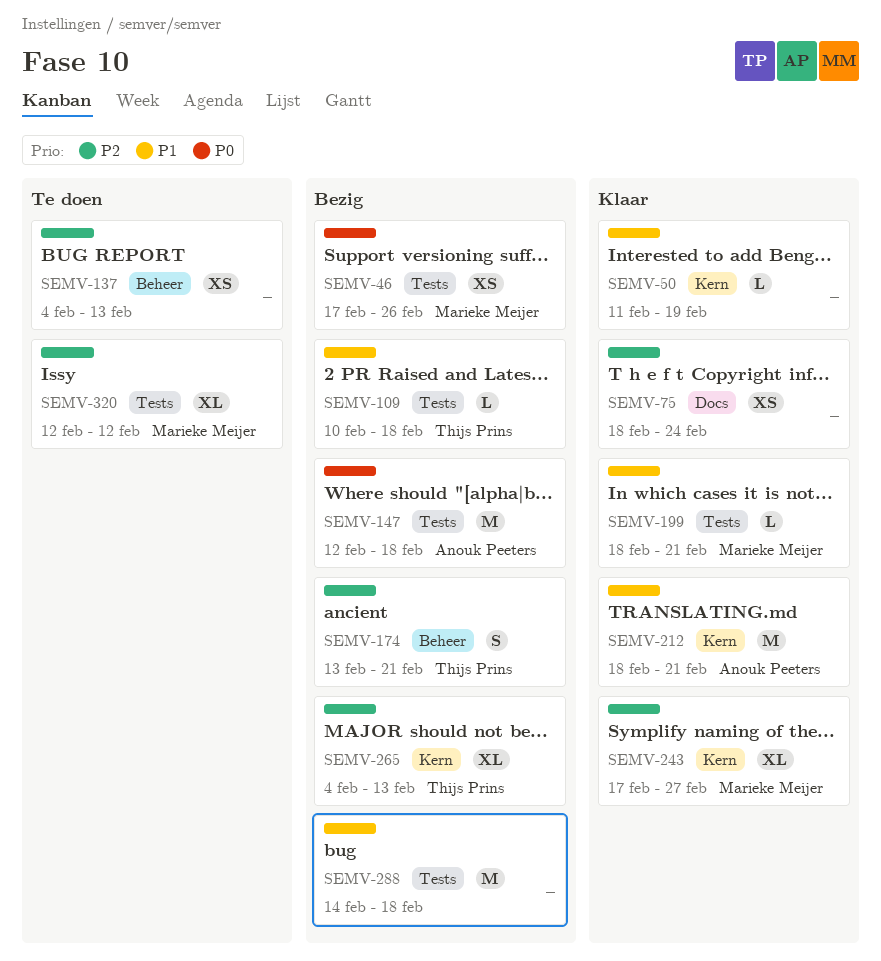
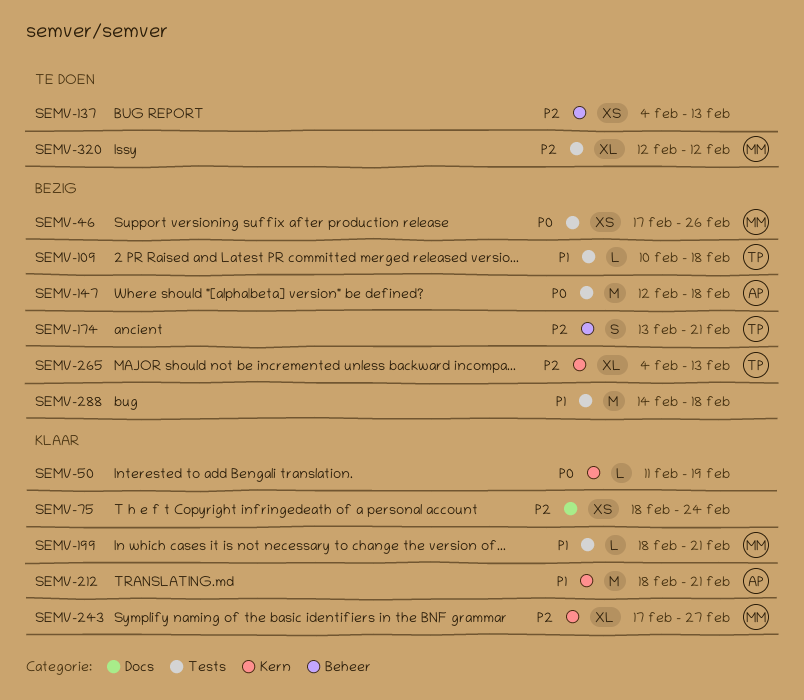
SEMV-50, priority: P1 -> P0

